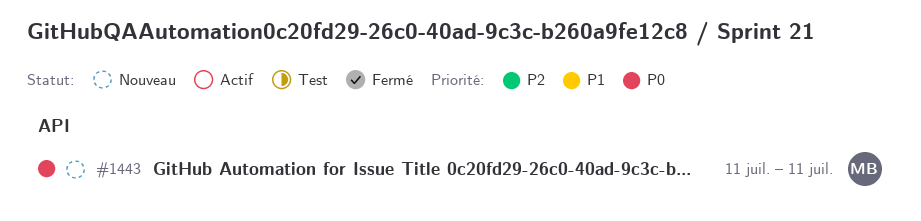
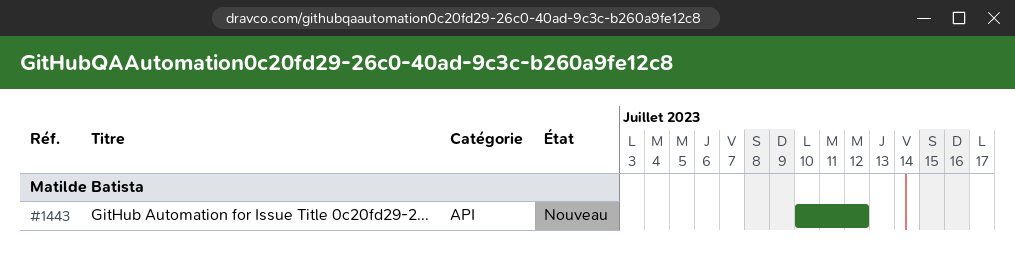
#1443, start: Jul 11 -> Jul 10
#1443, due: Jul 11 -> Jul 12

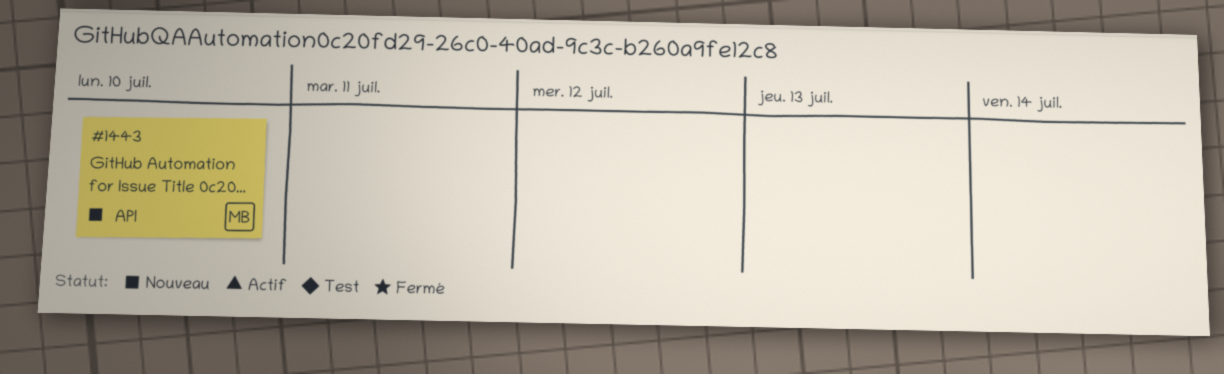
#1443, due: Jul 12 -> Jul 10

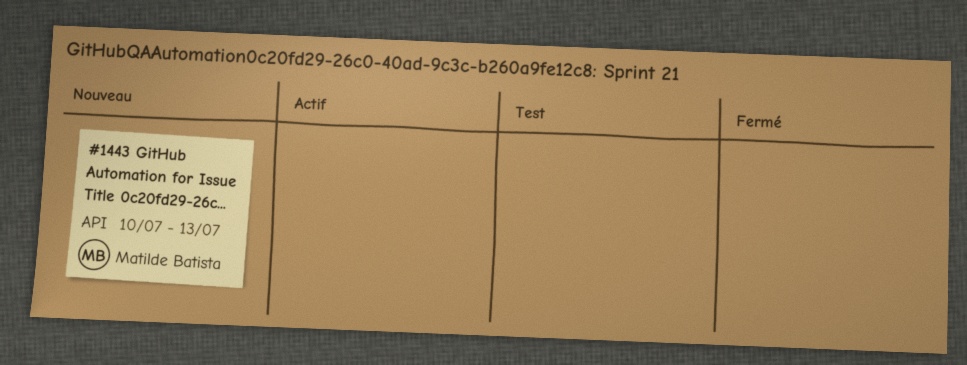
#1443, due: Jul 10 -> Jul 13

